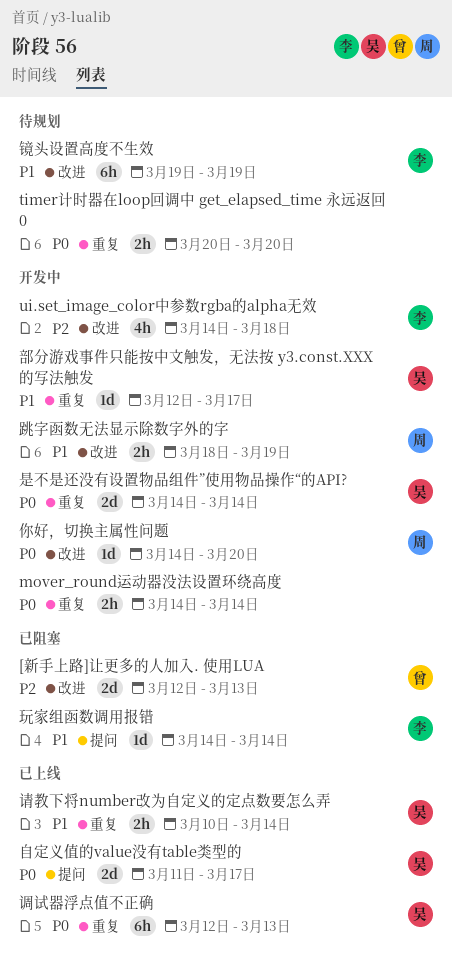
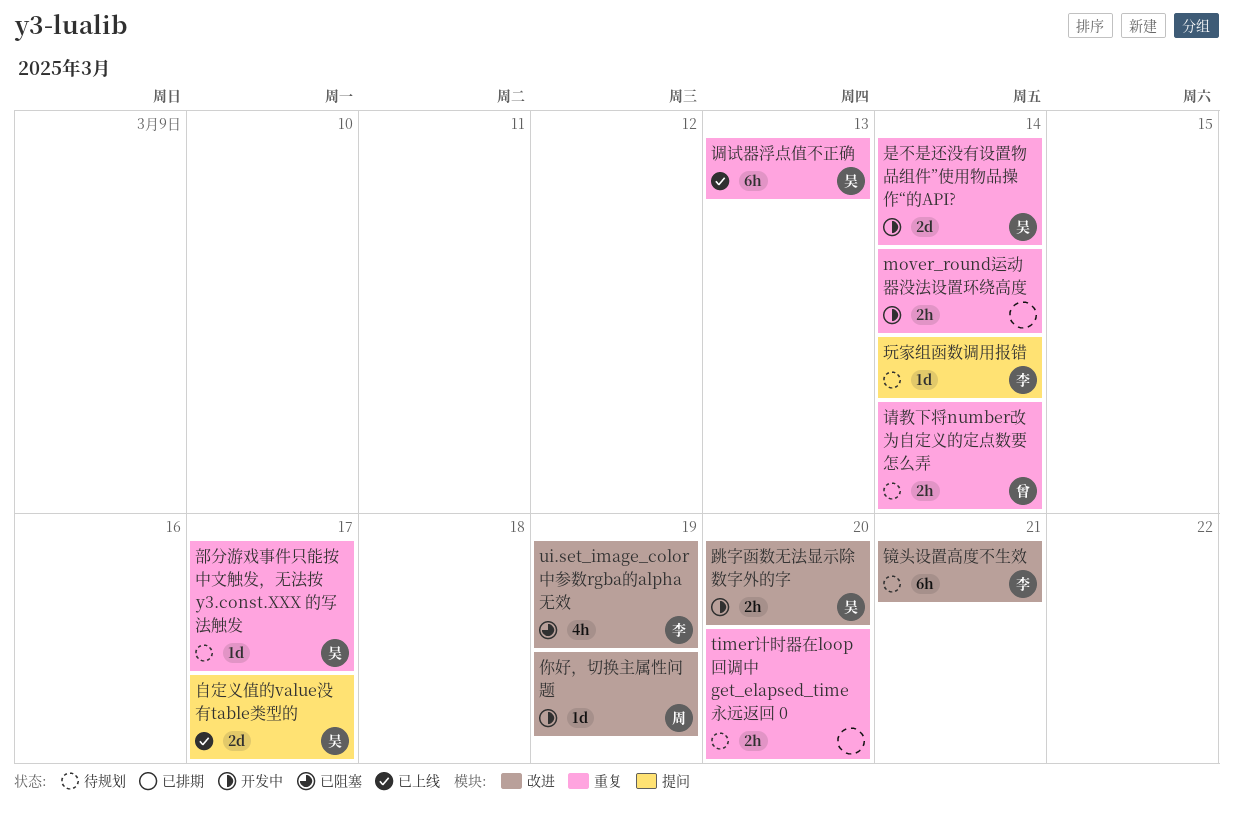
[新手上路]让更多的人加入. 使用LUA: present -> none
ui.set_image_color中参数rgba的alpha无效, status: 开发中 -> 已阻塞
ui.set_image_color中参数rgba的alpha无效, due: Mar 18 -> Mar 19
你好，切换主属性问题, due: Mar 20 -> Mar 19
玩家组函数调用报错, status: 已阻塞 -> 待规划
请教下将number改为自定义的定点数要怎么弄, status: 已上线 -> 待规划
请教下将number改为自定义的定点数要怎么弄, owner: 吴 -> 曾
跳字函数无法显示除数字外的字, owner: 周 -> 吴
跳字函数无法显示除数字外的字, due: Mar 19 -> Mar 20
部分游戏事件只能按中文触发，无法按 y3.const.XXX 的写法触发, status: 开发中 -> 待规划
镜头设置高度不生效, due: Mar 19 -> Mar 21

